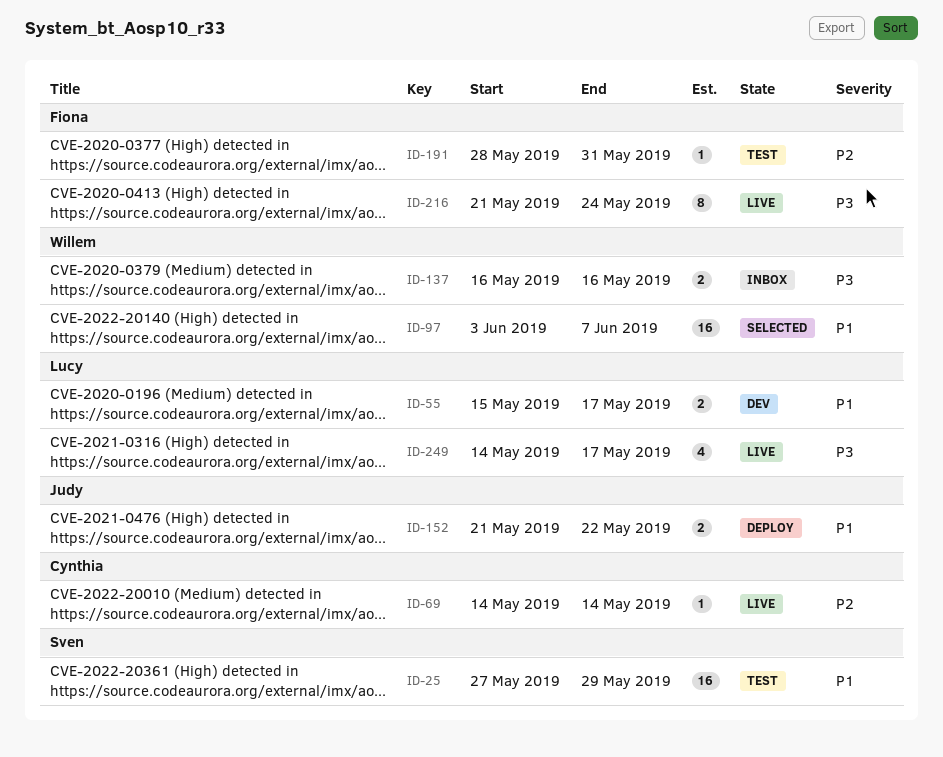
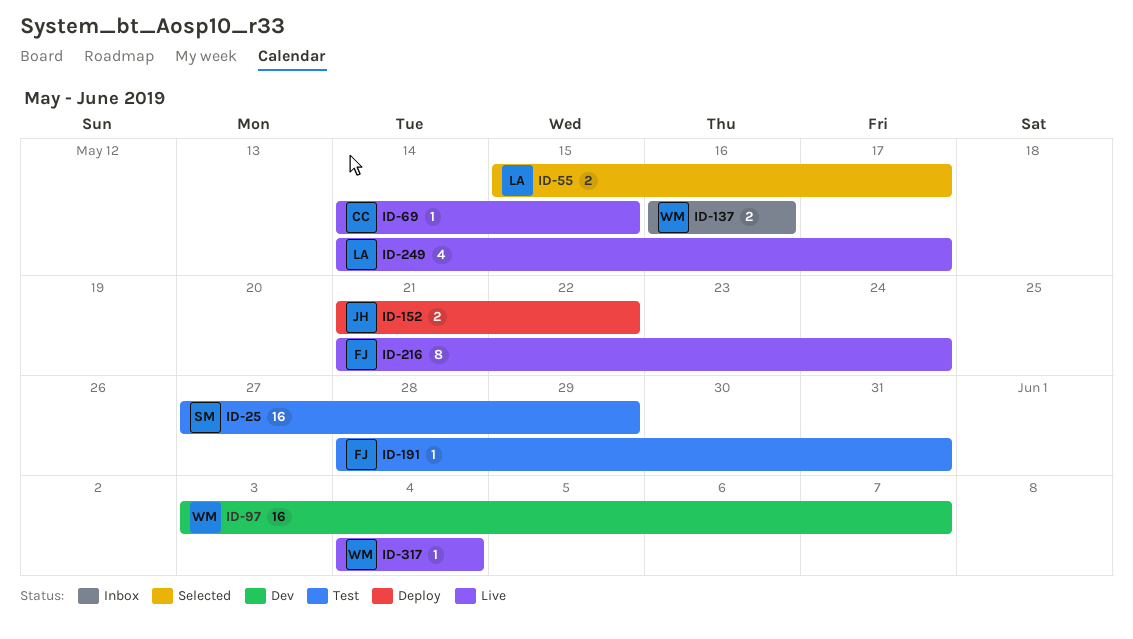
ID-55, status: Dev -> Selected
ID-69, due: May 14 -> May 15
ID-97, status: Selected -> Dev
ID-317: none -> present

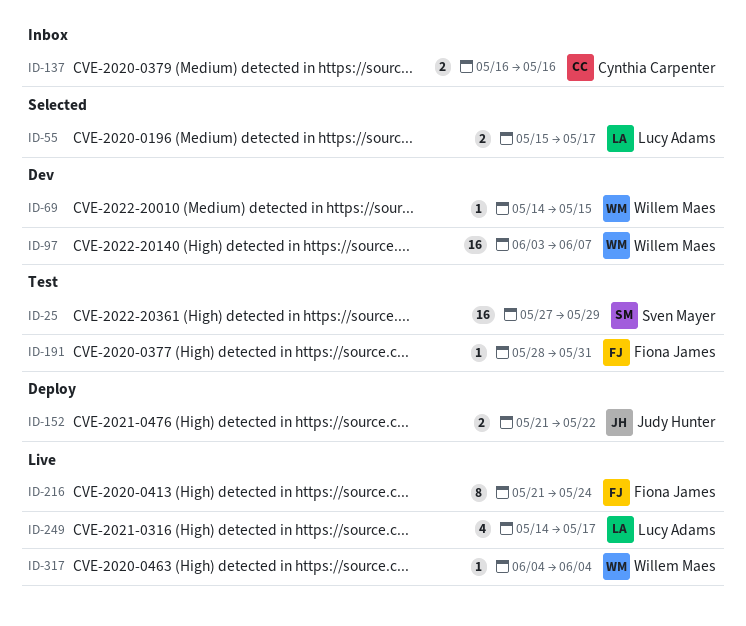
ID-69, status: Live -> Dev
ID-69, owner: Cynthia Carpenter -> Willem Maes
ID-137, owner: Willem Maes -> Cynthia Carpenter

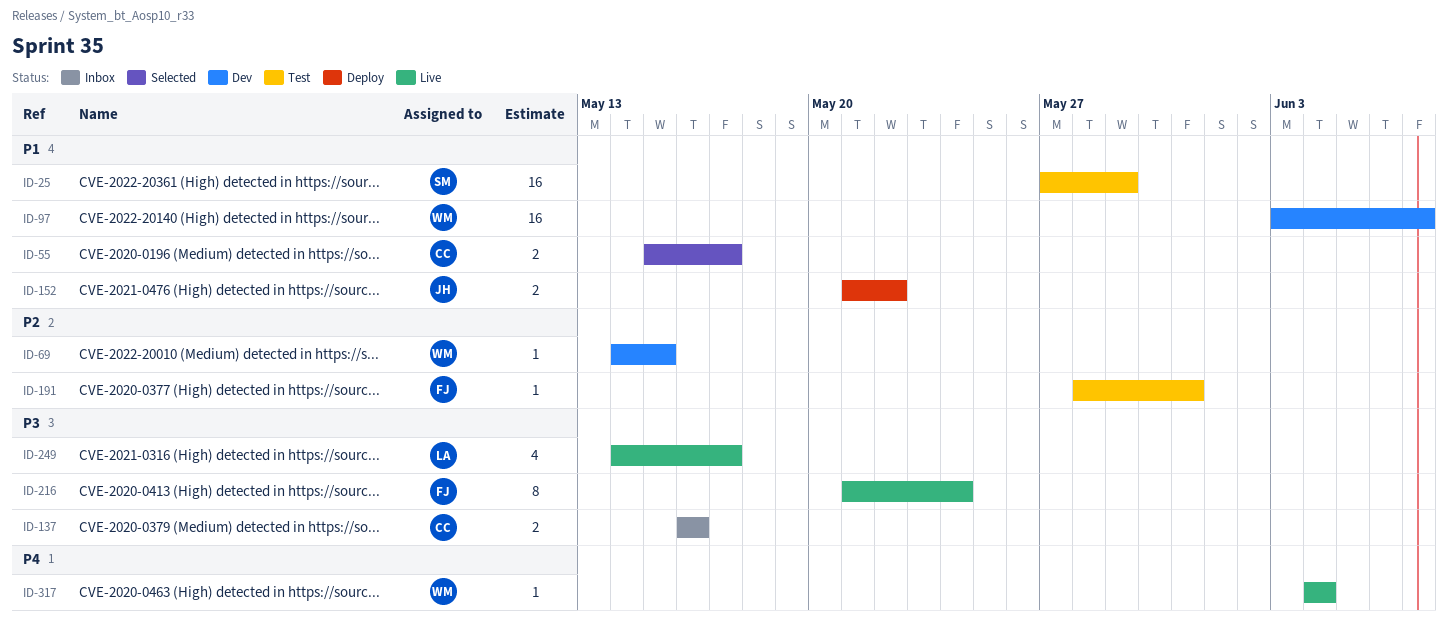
ID-55, owner: Lucy Adams -> Cynthia Carpenter

